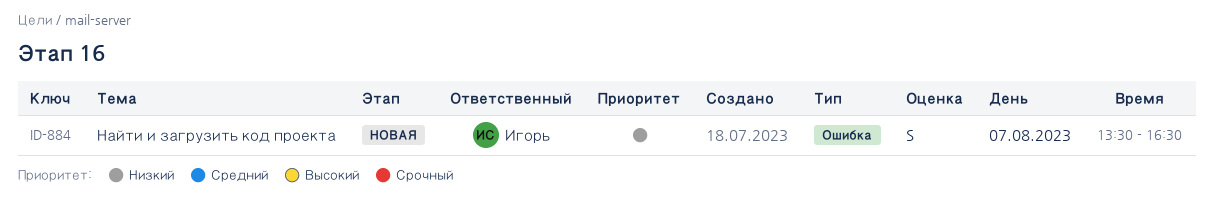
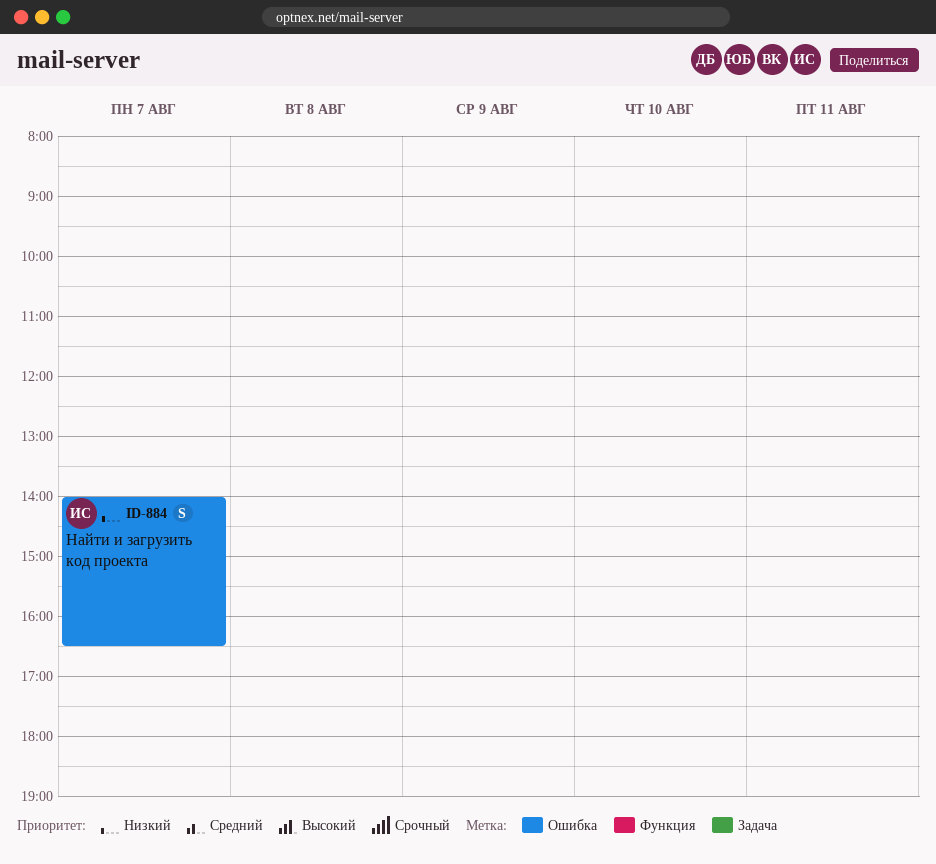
ID-884, begins: 13:30 -> 14:00

